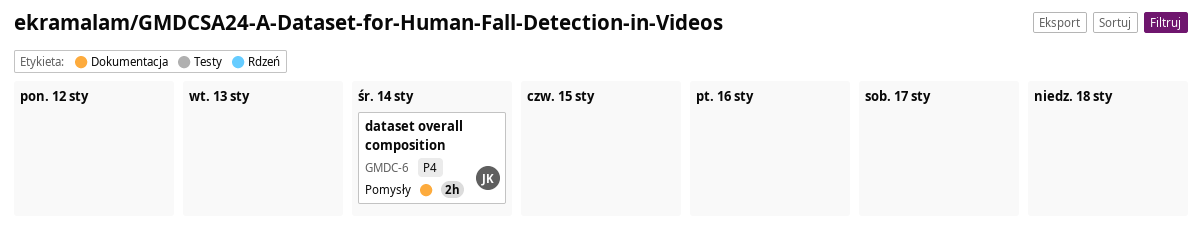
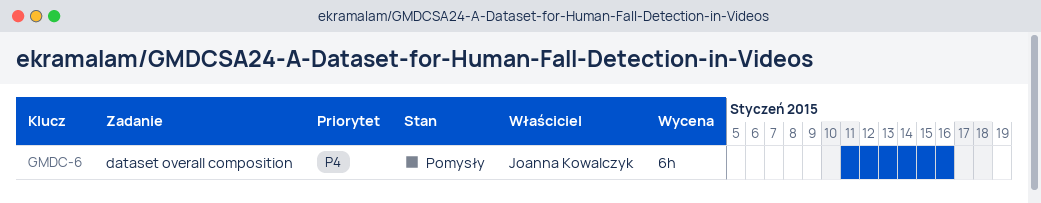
GMDC-6, estimate: 2h -> 6h
GMDC-6, due: Jan 14 -> Jan 16

